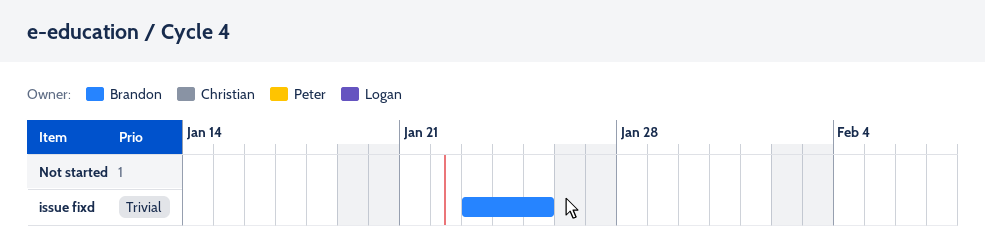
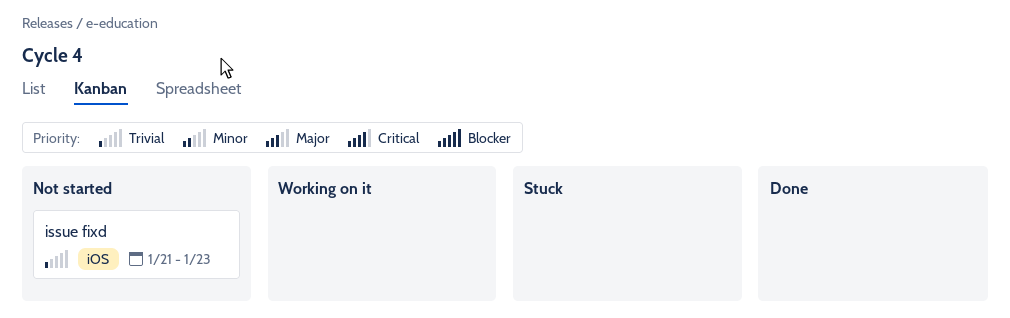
issue fixd, start: Jan 23 -> Jan 21
issue fixd, due: Jan 25 -> Jan 23

